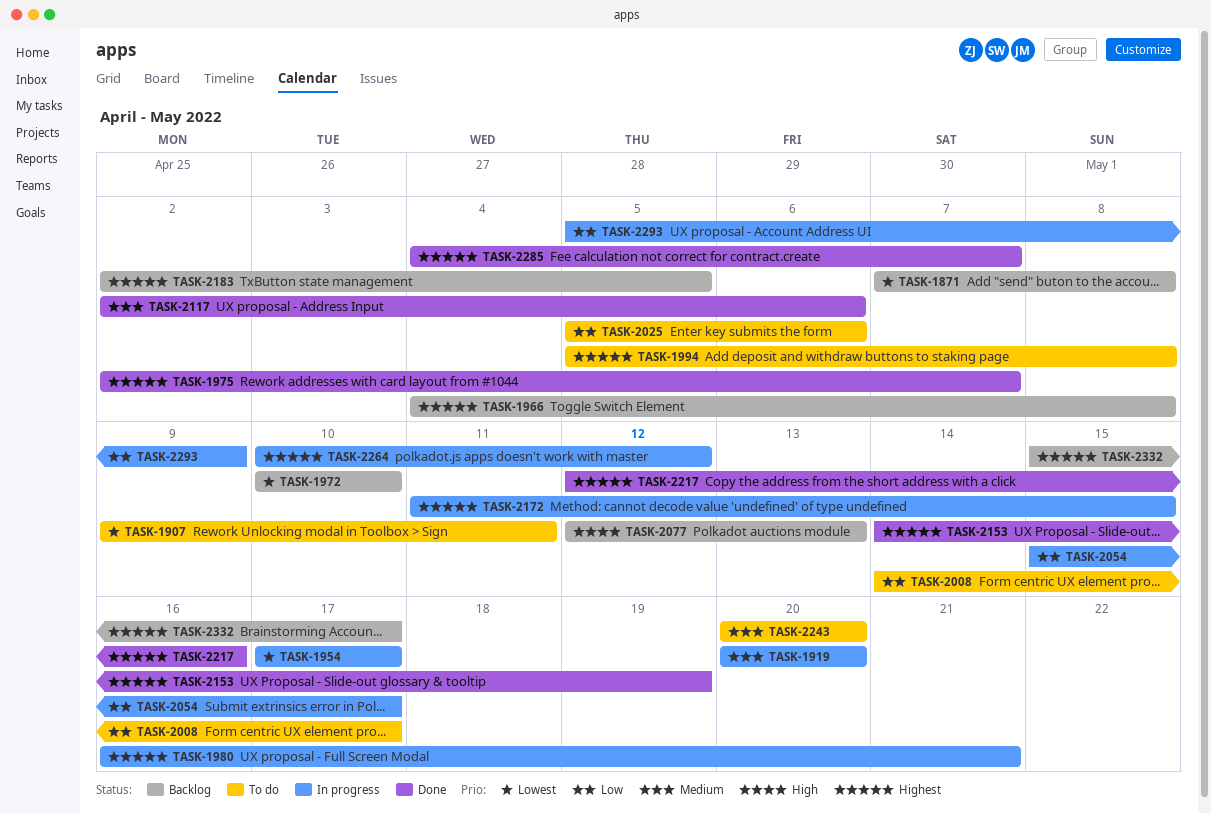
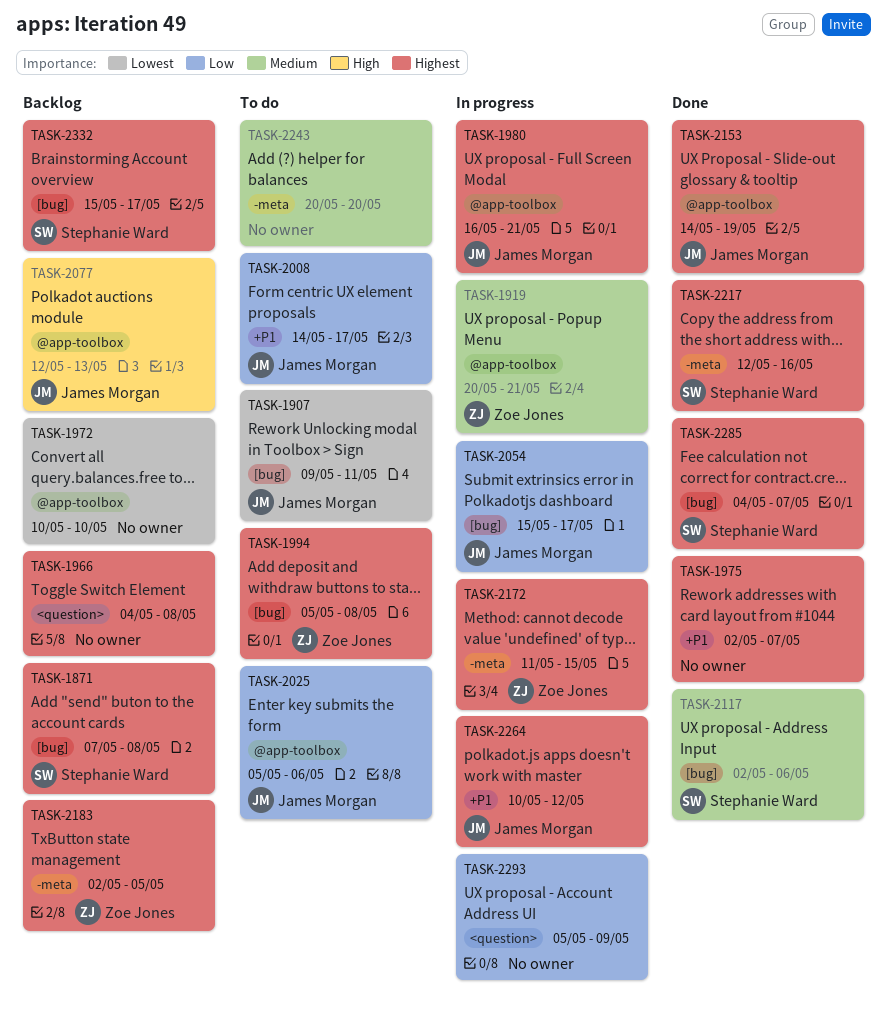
TASK-1871, priority: Lowest -> Highest
TASK-1919, due: May 20 -> May 21
TASK-1954: present -> none

